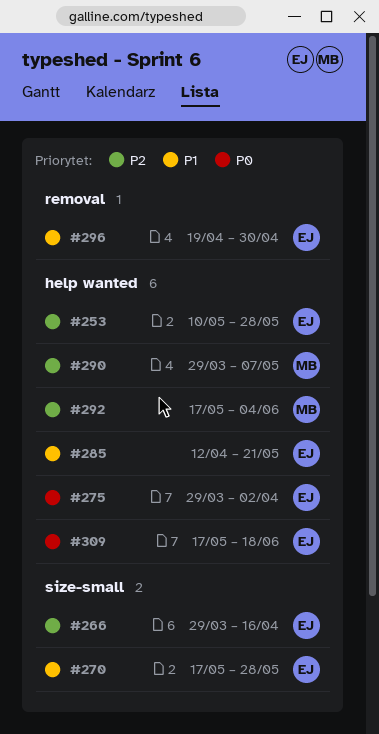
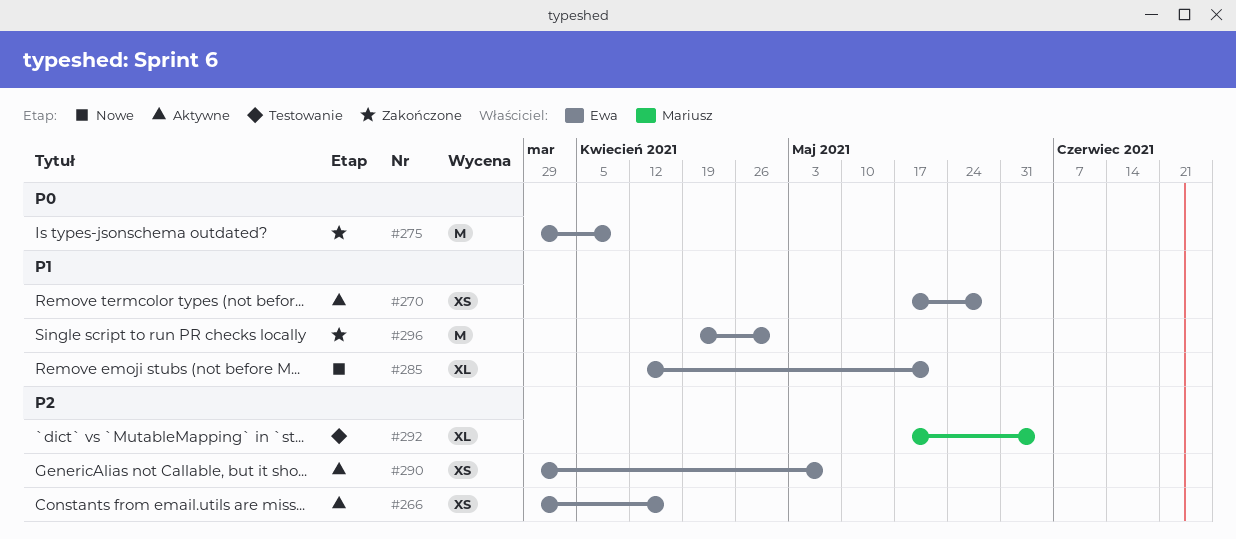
#253: present -> none
#275, due: Apr 2 -> Apr 9
#290, owner: Mariusz -> Ewa
#309: present -> none

